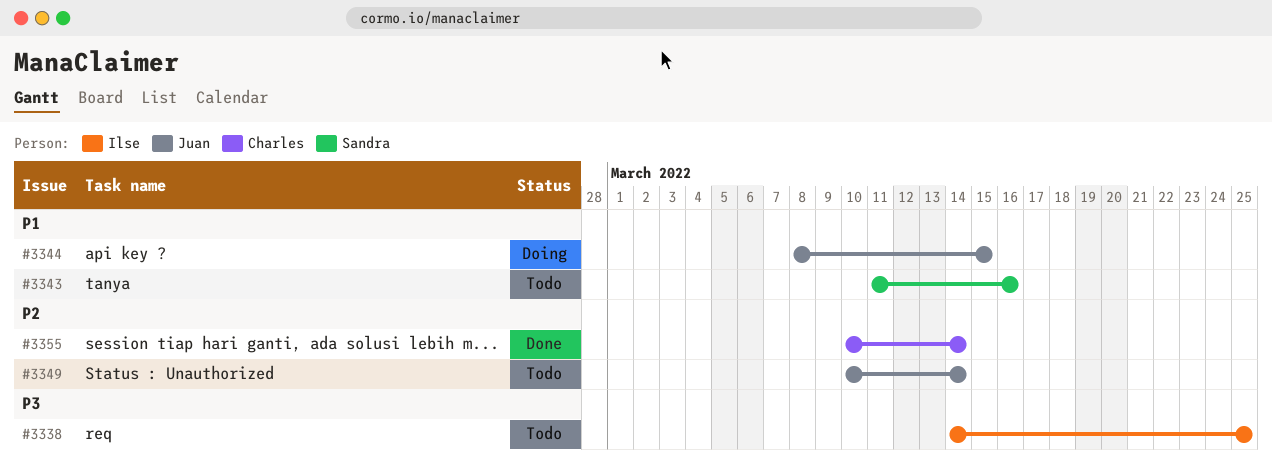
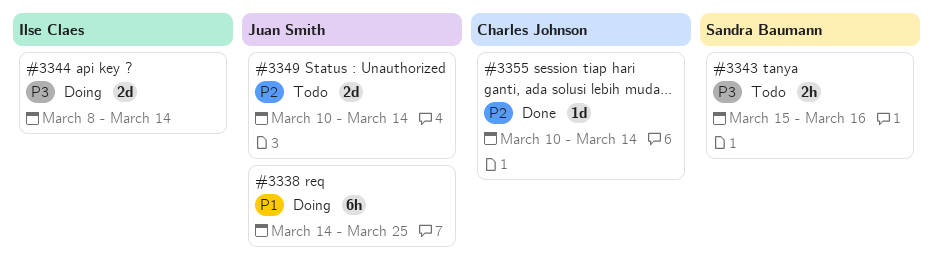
#3338, status: Todo -> Doing
#3338, owner: Ilse Claes -> Juan Smith
#3338, priority: P3 -> P1
#3343, priority: P1 -> P3
#3343, start: Mar 11 -> Mar 15
#3344, owner: Juan Smith -> Ilse Claes
#3344, priority: P1 -> P3
#3344, due: Mar 15 -> Mar 14

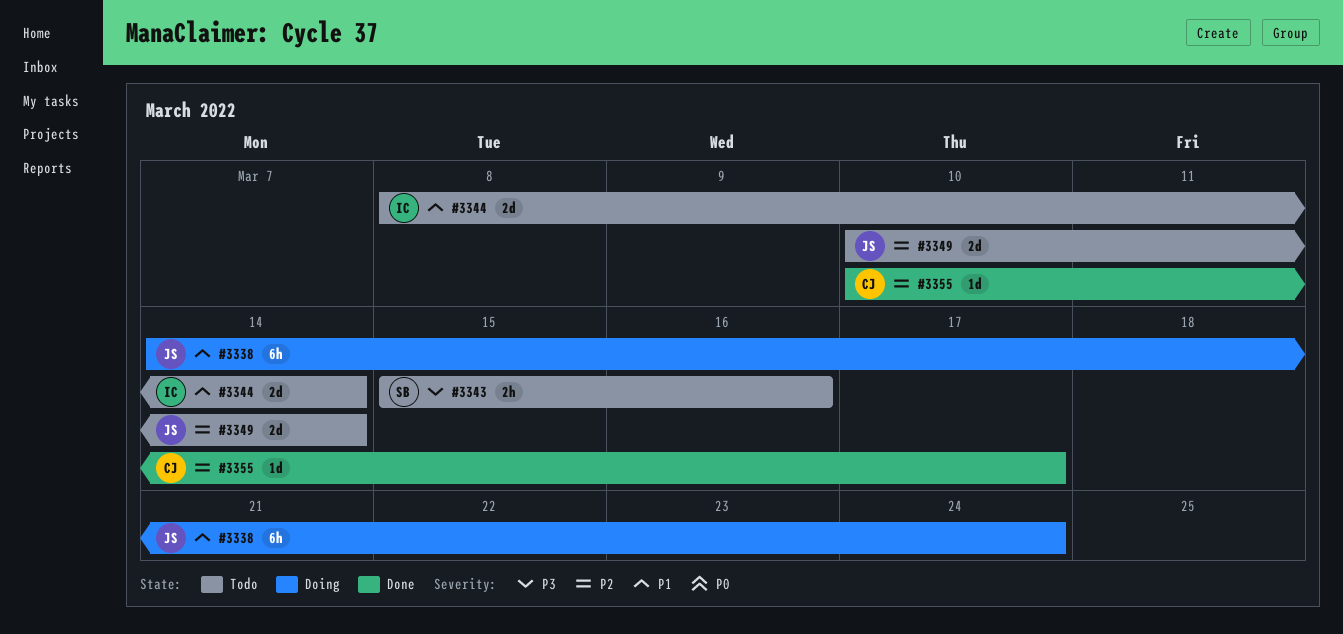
#3338, due: Mar 25 -> Mar 24
#3344, status: Doing -> Todo
#3344, priority: P3 -> P1
#3355, due: Mar 14 -> Mar 17

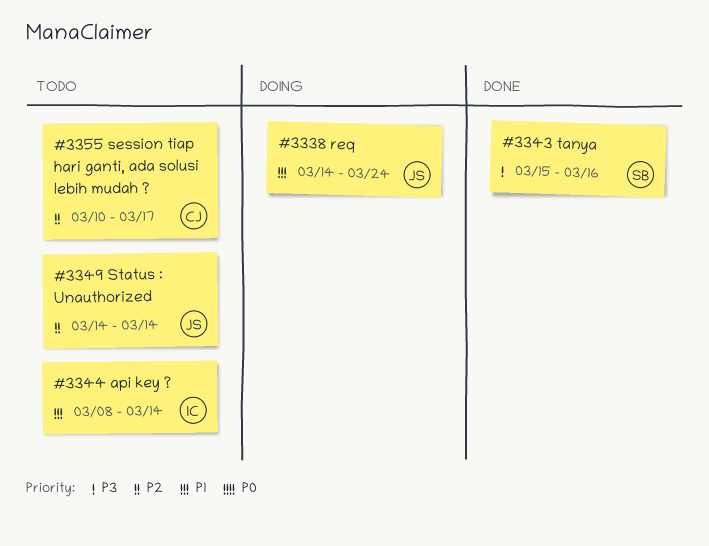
#3343, status: Todo -> Done
#3349, start: Mar 10 -> Mar 14
#3355, status: Done -> Todo

